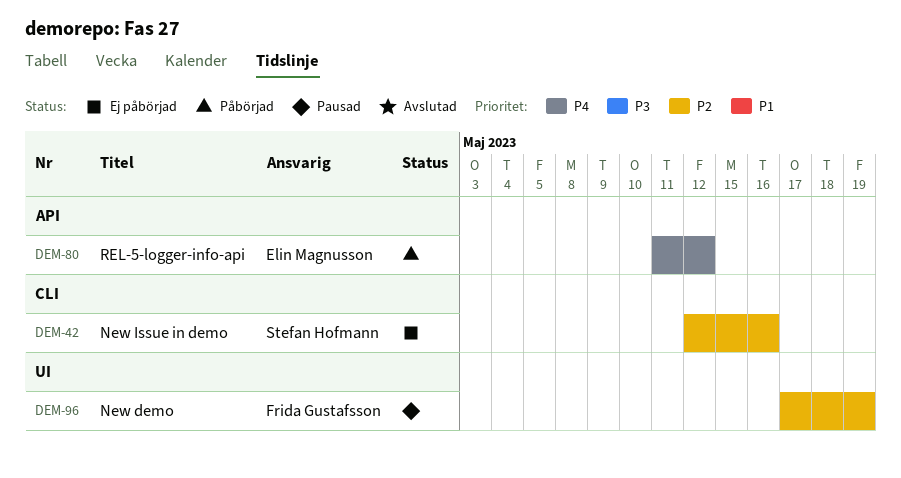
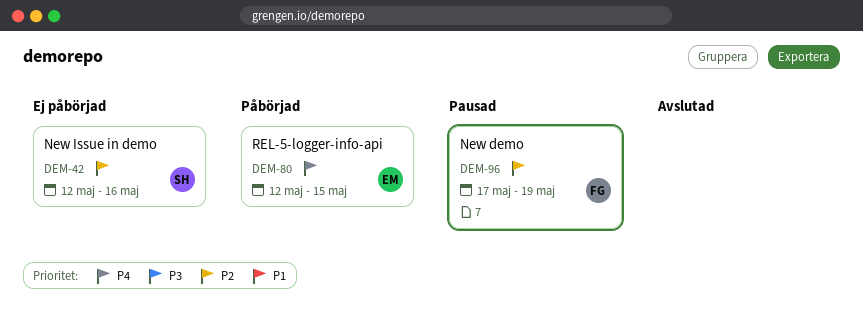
DEM-80, start: May 11 -> May 12
DEM-80, due: May 12 -> May 15

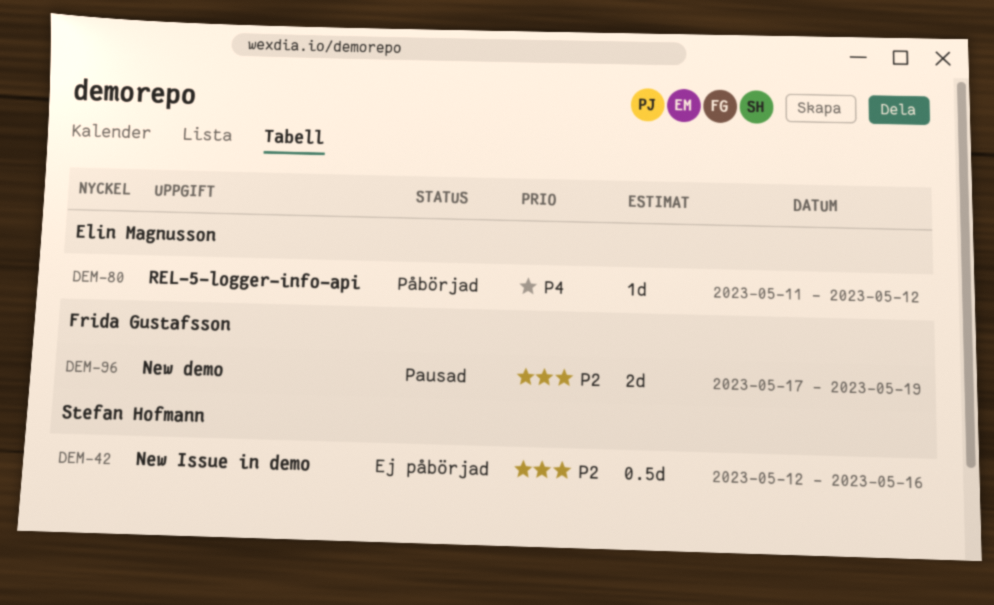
DEM-80, start: May 12 -> May 11
DEM-80, due: May 15 -> May 12

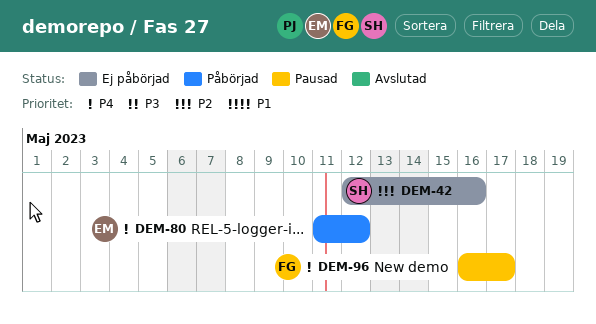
DEM-96, priority: P2 -> P4
DEM-96, start: May 17 -> May 16
DEM-96, due: May 19 -> May 17

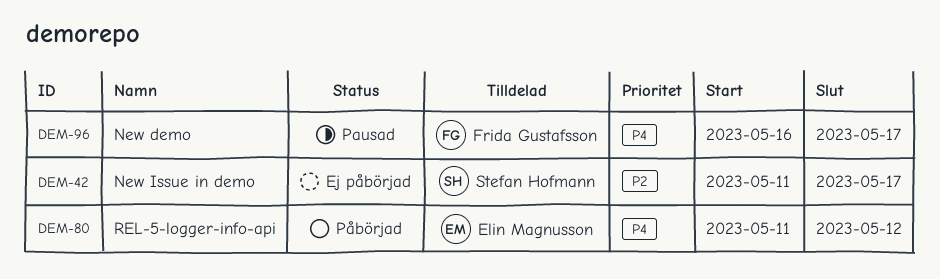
DEM-42, start: May 12 -> May 11
DEM-42, due: May 16 -> May 17

